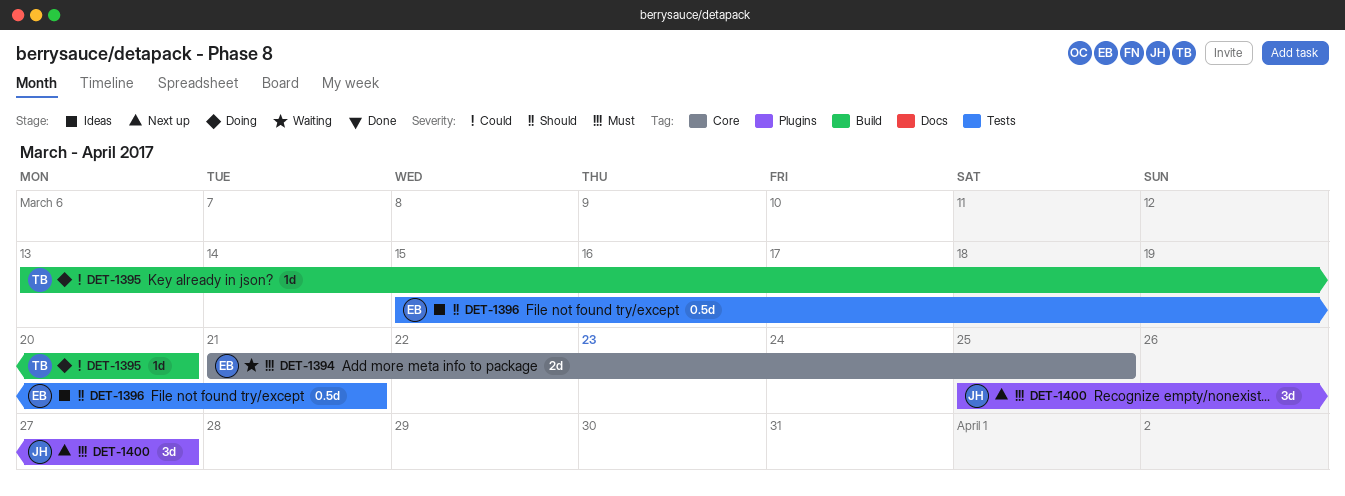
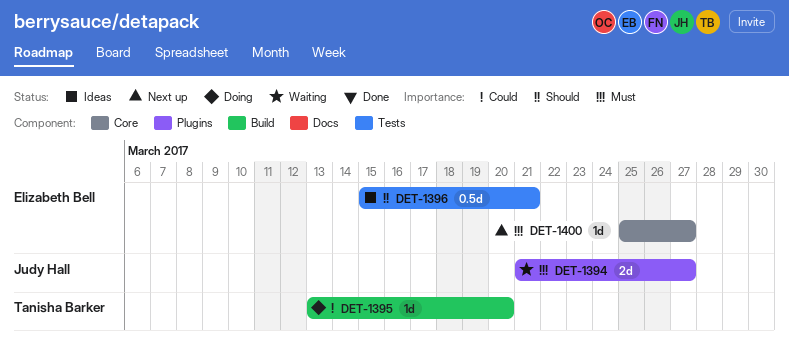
DET-1394, owner: Elizabeth Bell -> Judy Hall
DET-1394, label: Core -> Plugins
DET-1394, due: Mar 25 -> Mar 27
DET-1400, owner: Judy Hall -> Elizabeth Bell
DET-1400, label: Plugins -> Core
DET-1400, estimate: 3d -> 1d

